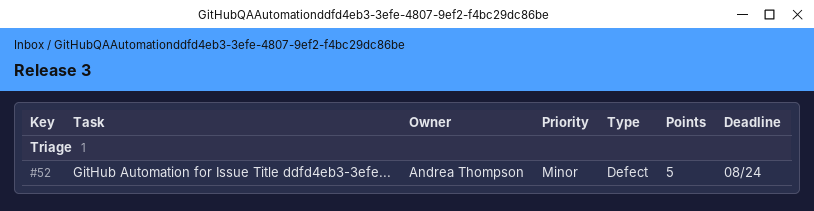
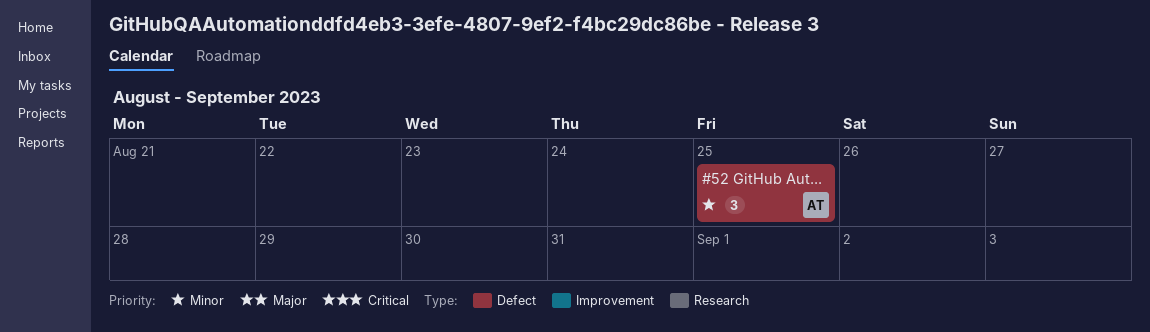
#52, estimate: 5 -> 3
#52, due: Aug 24 -> Aug 25

